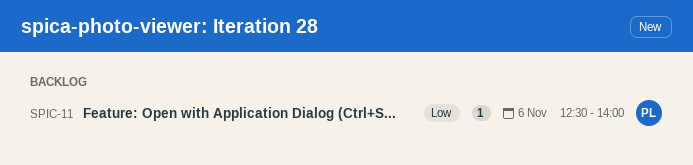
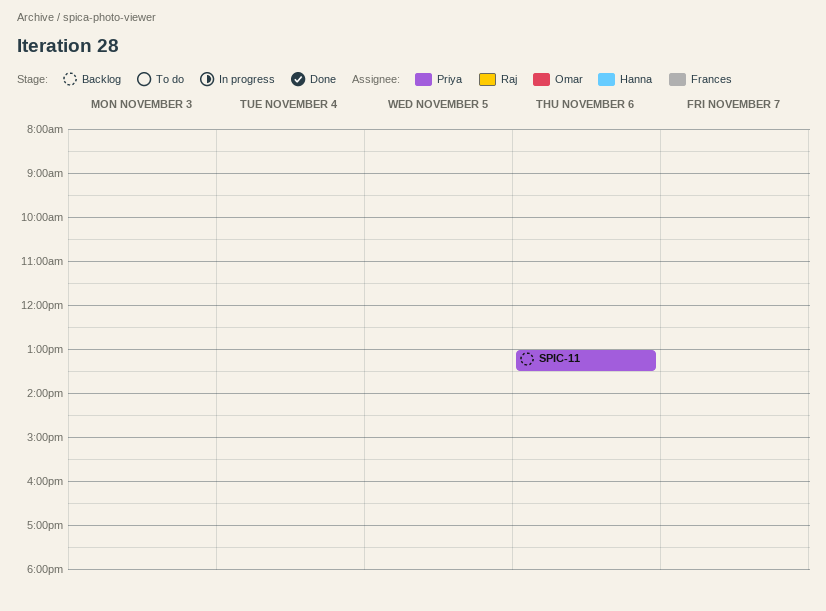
SPIC-11, begins: 12:30 -> 13:00
SPIC-11, ends: 14:00 -> 13:30

